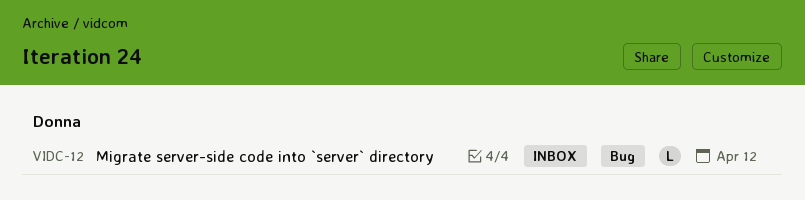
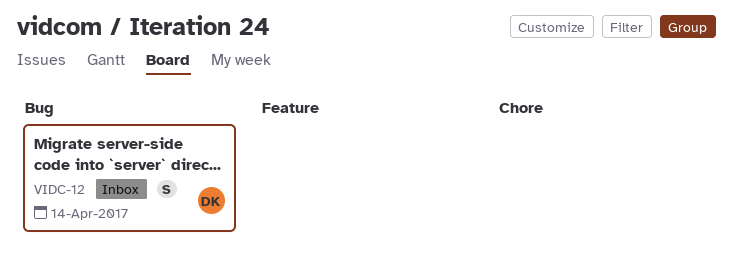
VIDC-12, estimate: L -> S
VIDC-12, due: Apr 12 -> Apr 14

